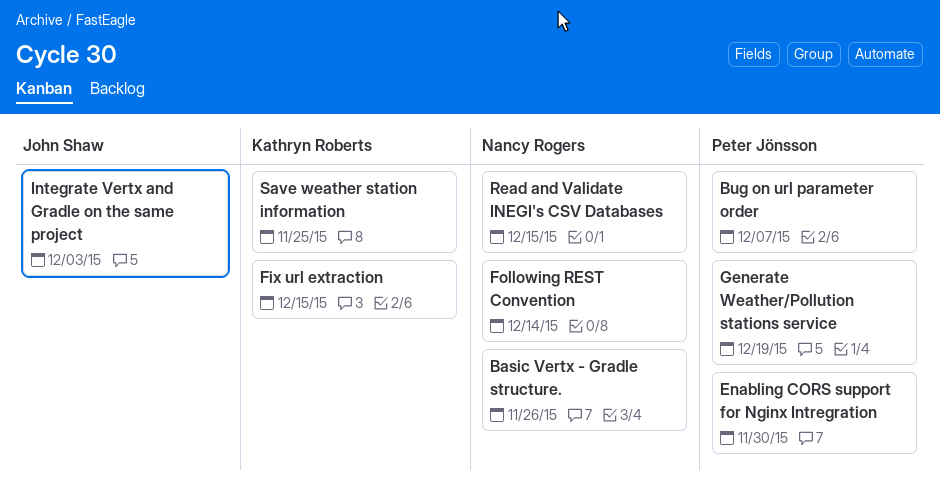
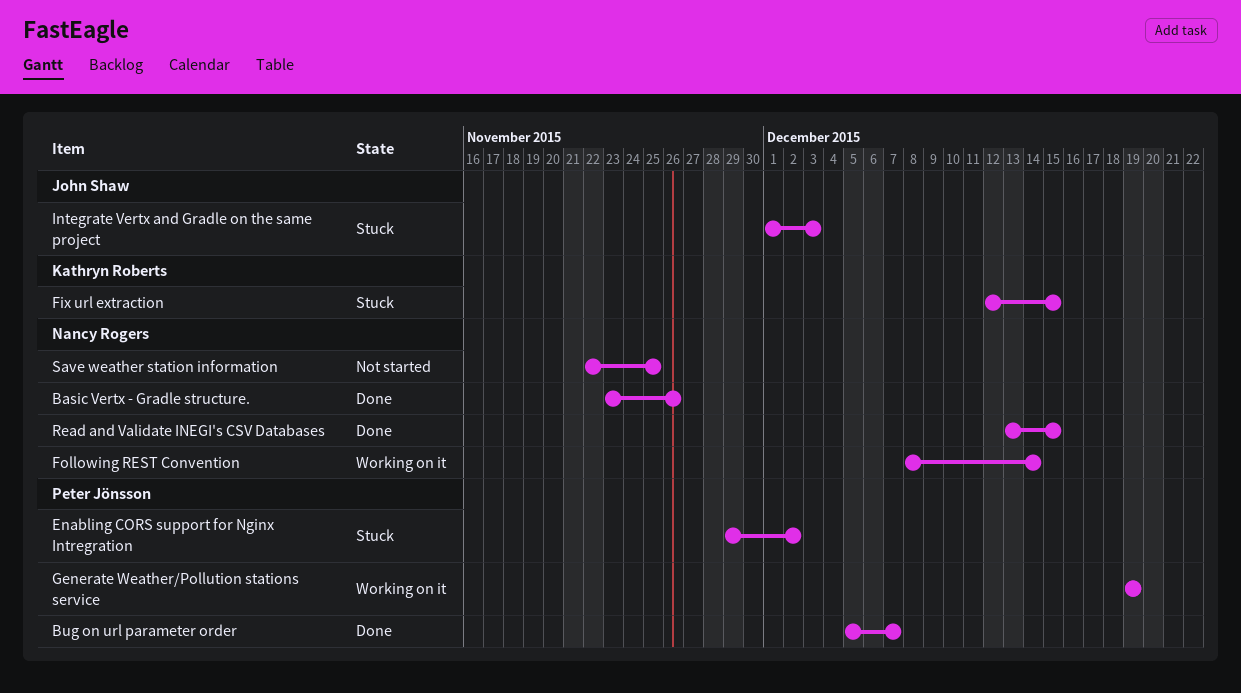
Enabling CORS support for Nginx Intregration, due: Nov 30 -> Dec 2
Save weather station information, owner: Kathryn Roberts -> Nancy Rogers

